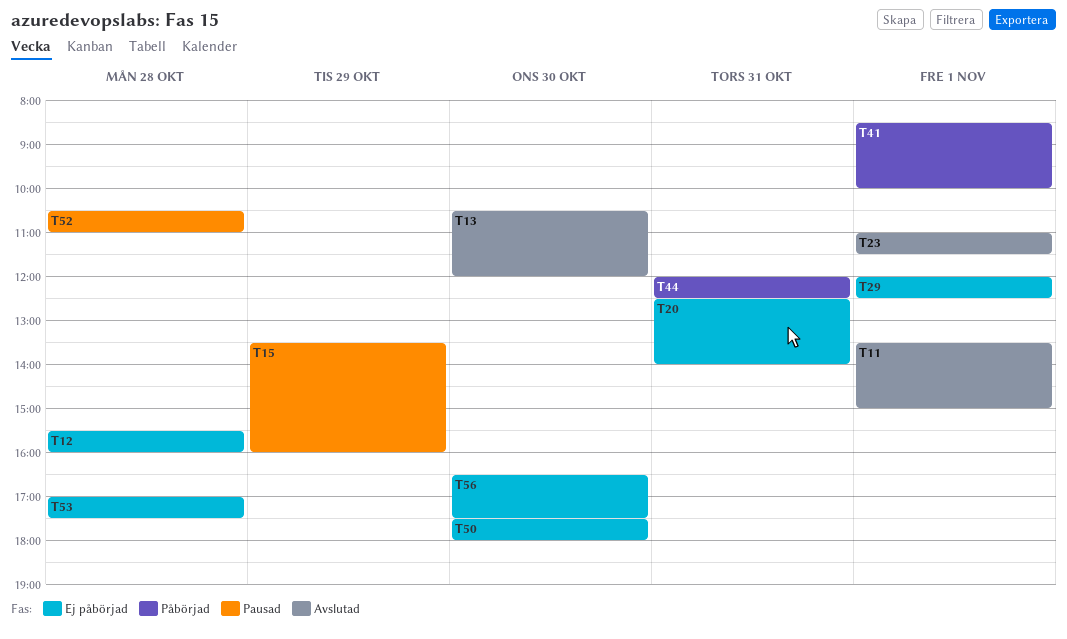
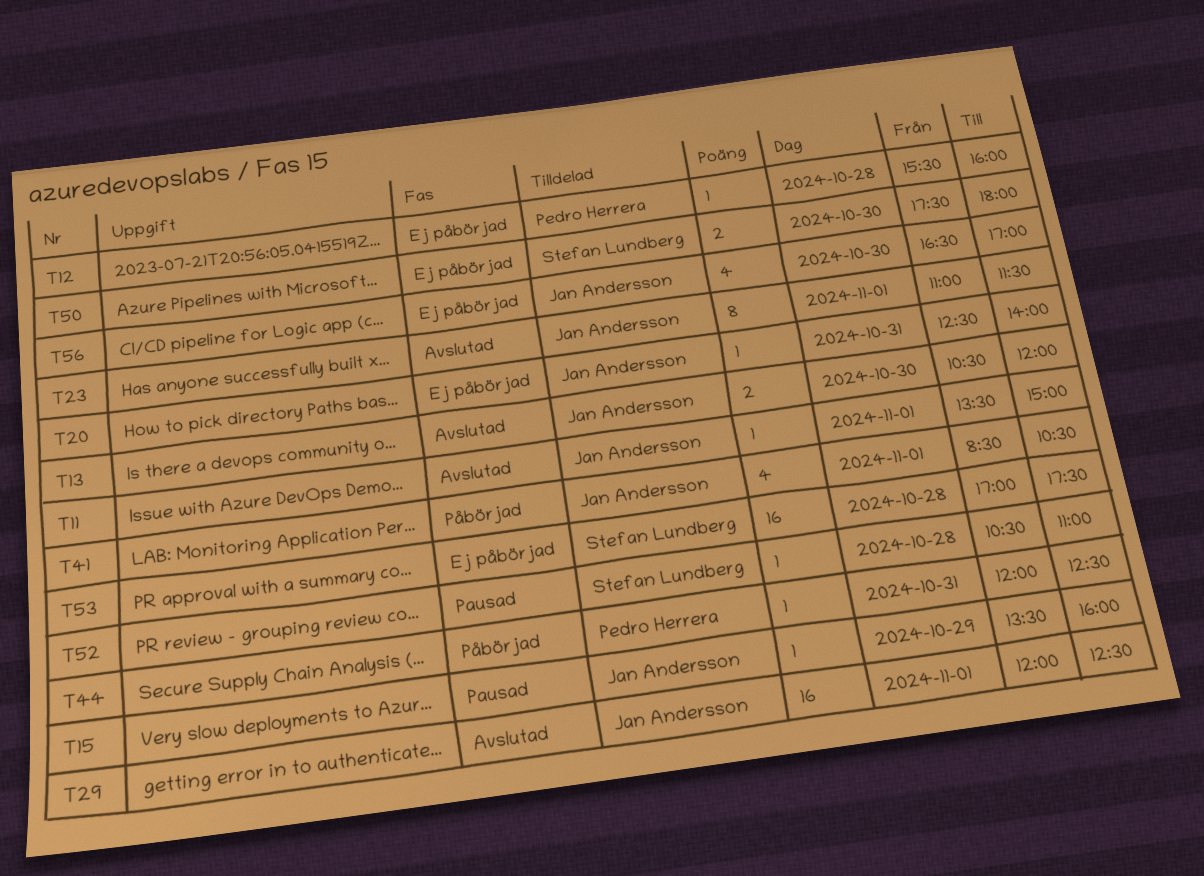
T29, status: Ej påbörjad -> Avslutad
T41, ends: 10:00 -> 10:30
T56, ends: 17:30 -> 17:00

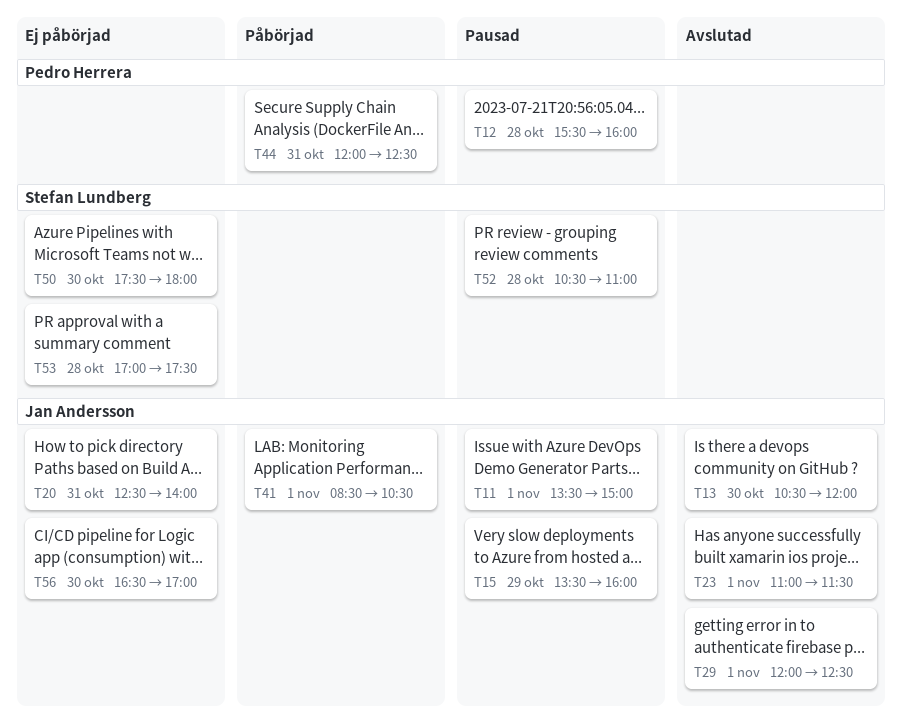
T11, status: Avslutad -> Pausad
T12, status: Ej påbörjad -> Pausad

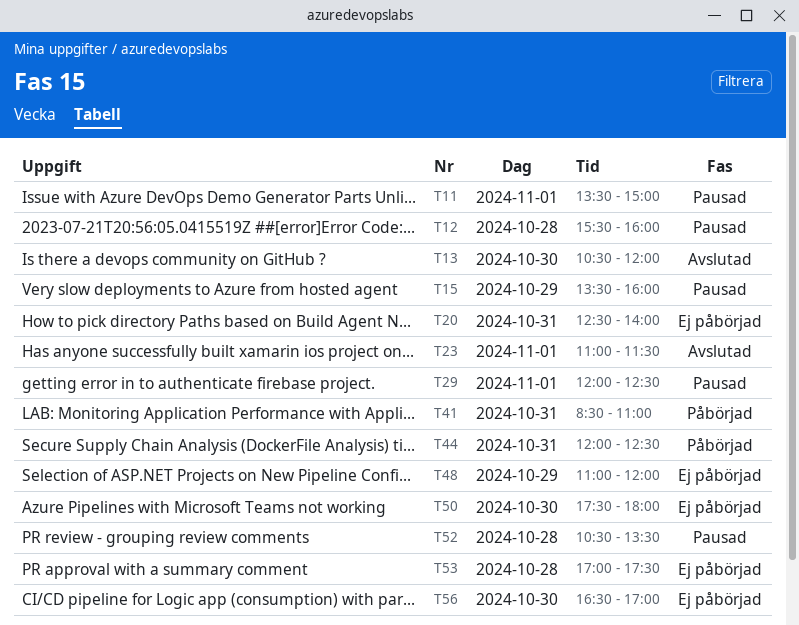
T29, status: Avslutad -> Pausad
T41, day: Nov 1 -> Oct 31
T41, ends: 10:30 -> 11:00
T48: none -> present
T52, ends: 11:00 -> 13:30

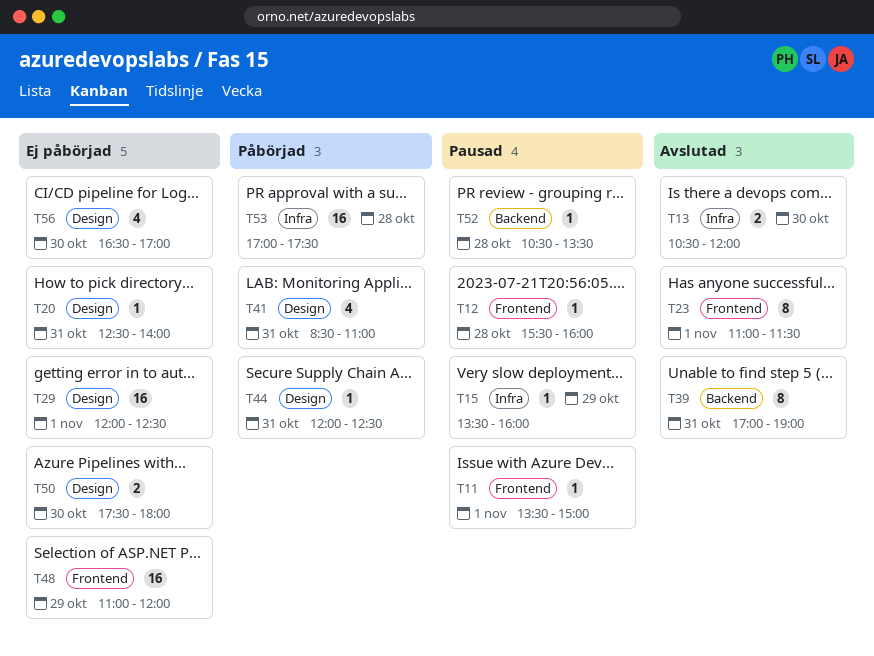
T29, status: Pausad -> Ej påbörjad
T39: none -> present
T53, status: Ej påbörjad -> Påbörjad

